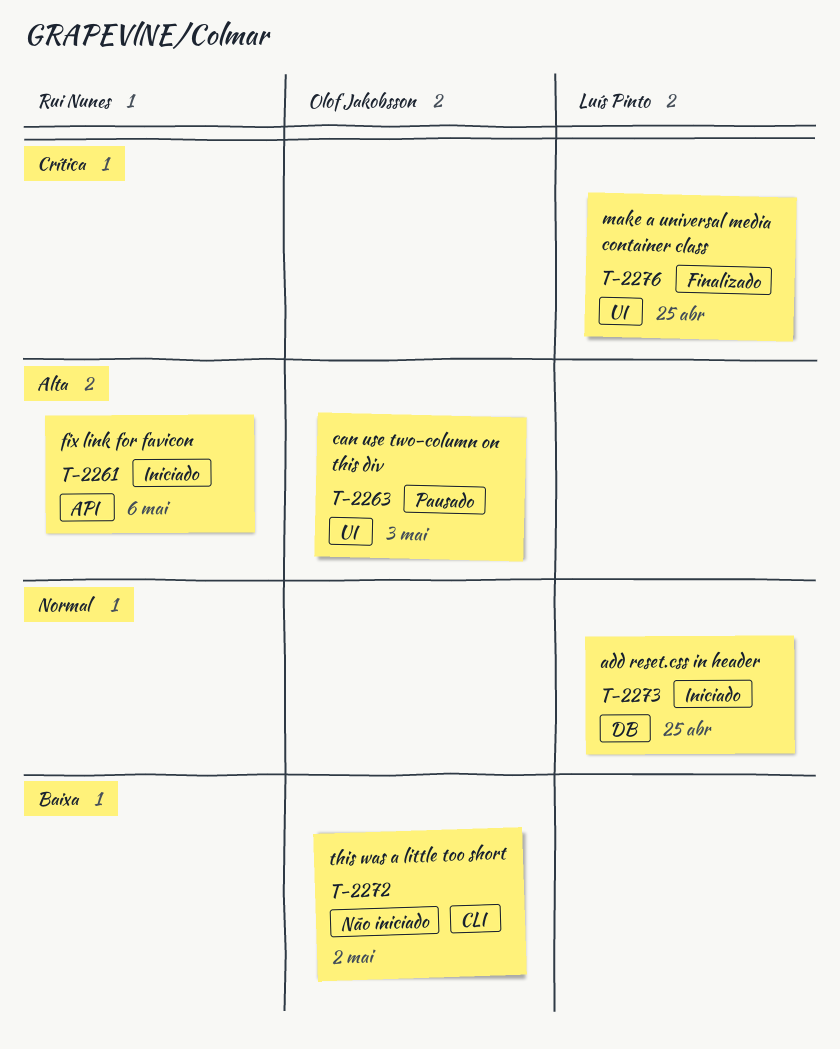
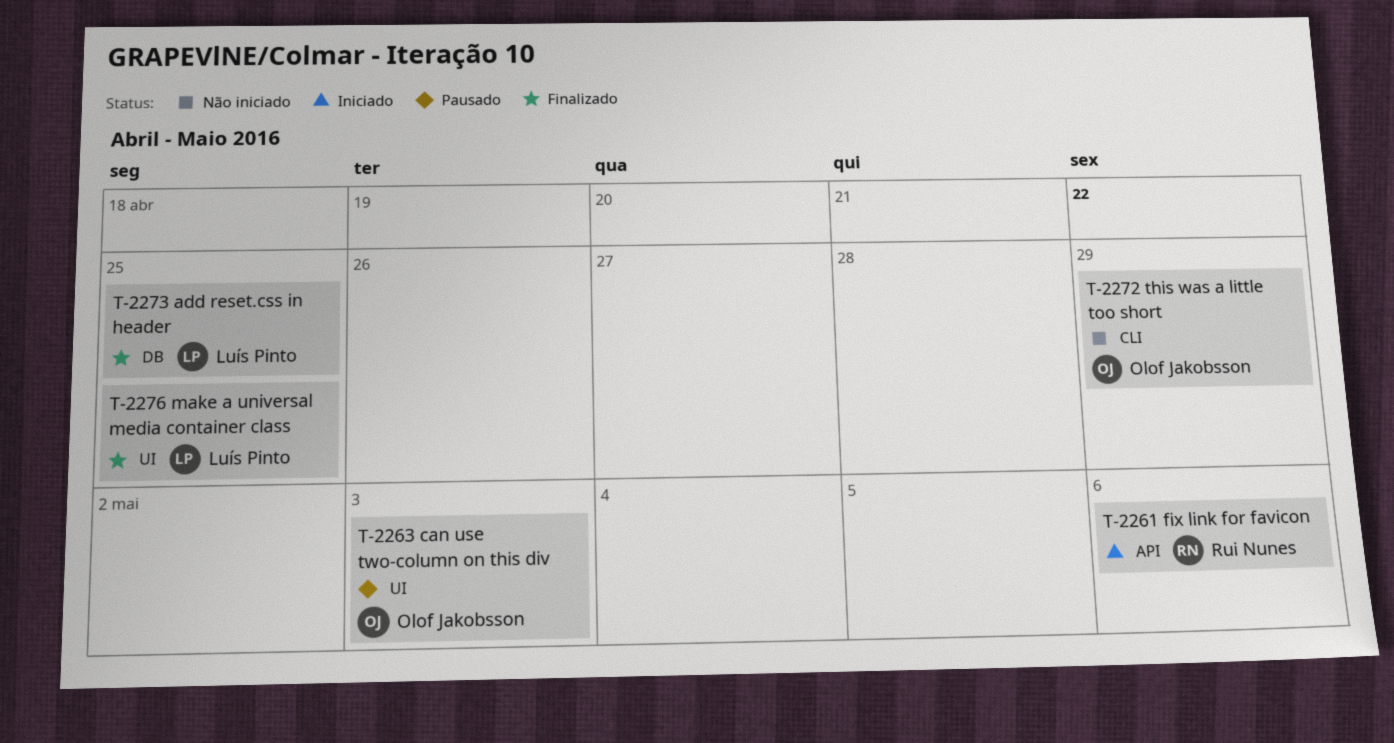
T-2272, due: May 2 -> Apr 29
T-2273, status: Iniciado -> Finalizado

